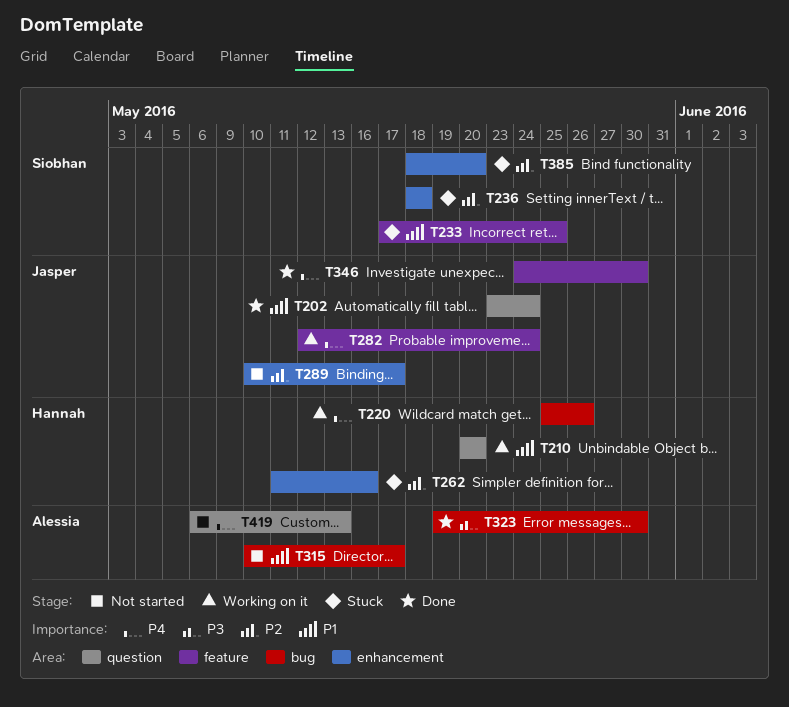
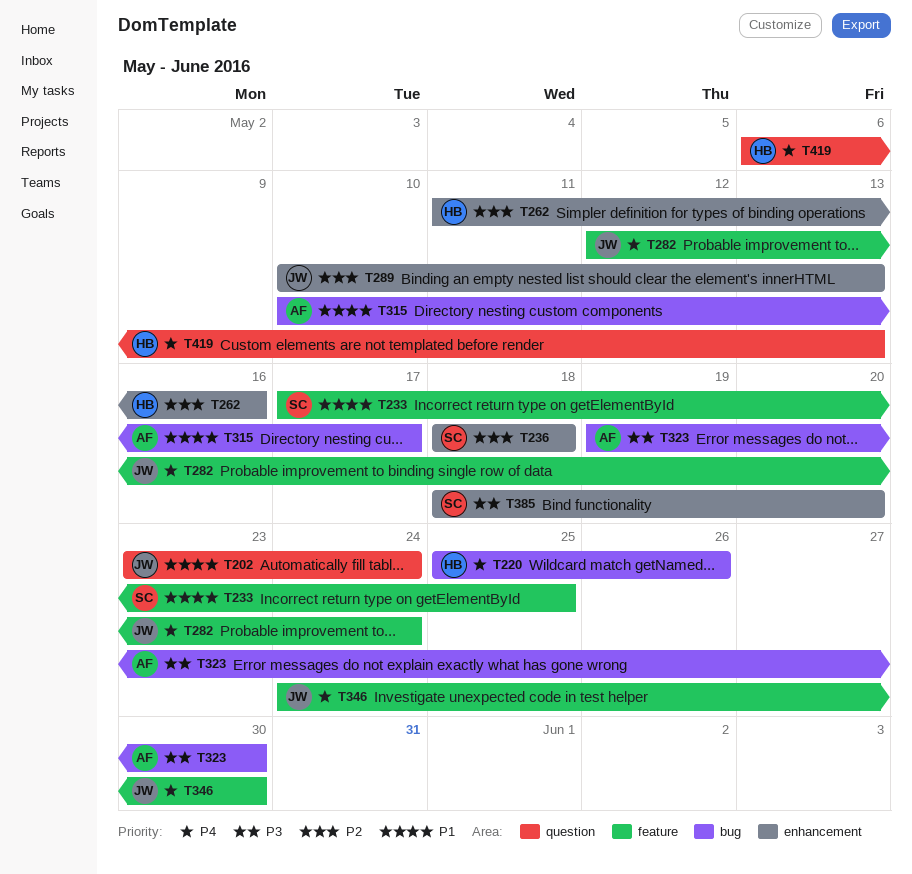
T210: present -> none
T289, due: May 17 -> May 13
T385, priority: P2 -> P3
T419, owner: Alessia -> Hannah

